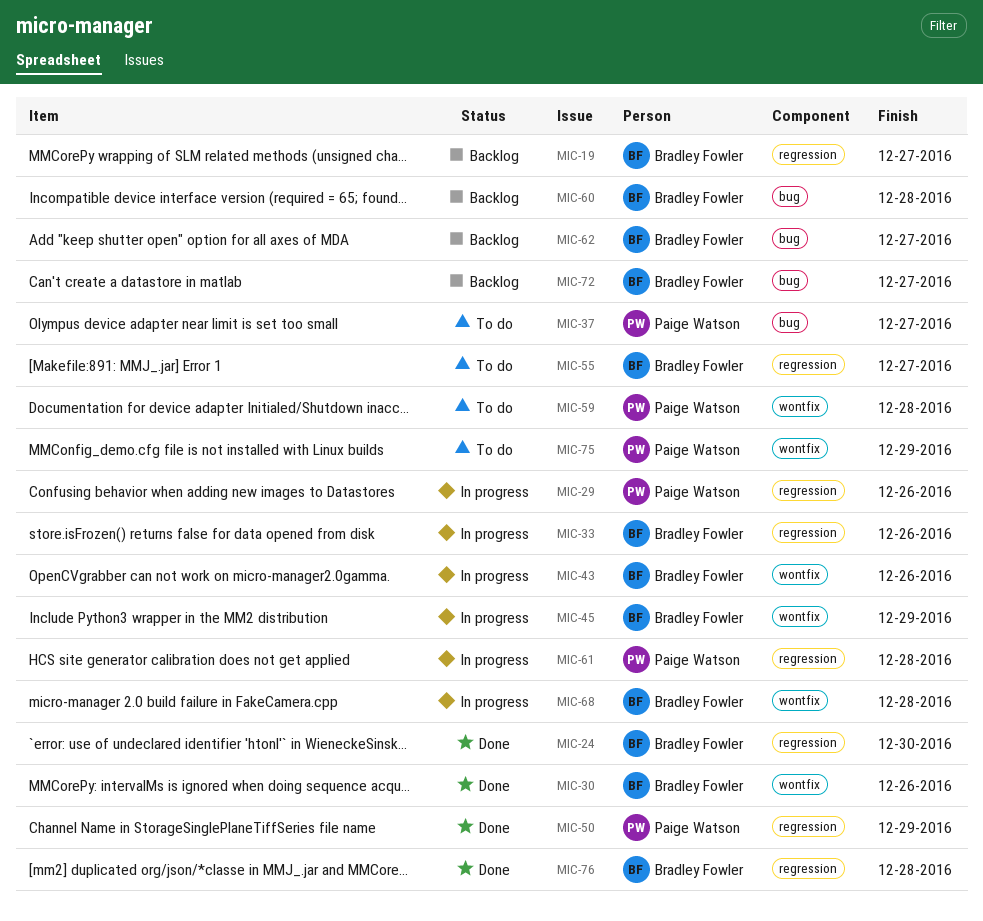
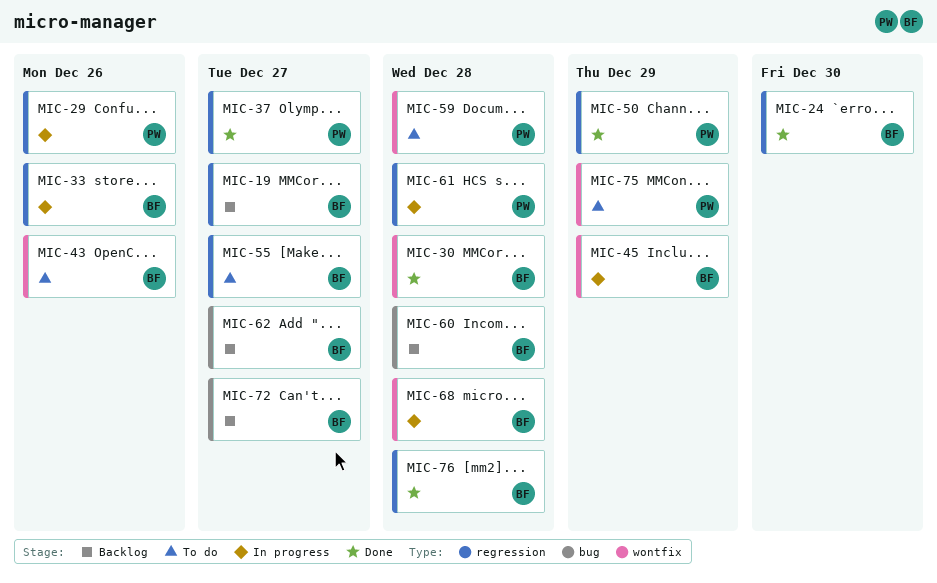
MIC-30, due: Dec 26 -> Dec 28
MIC-37, status: To do -> Done
MIC-37, label: bug -> regression
MIC-43, status: In progress -> To do

